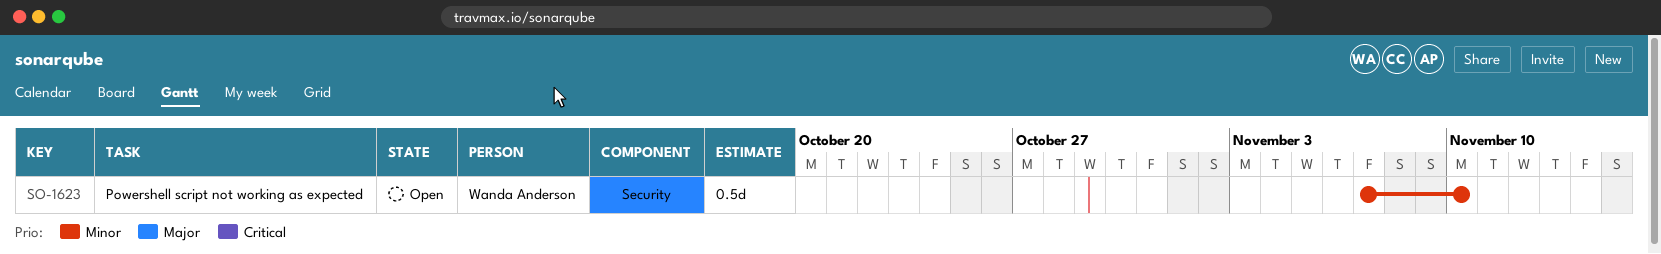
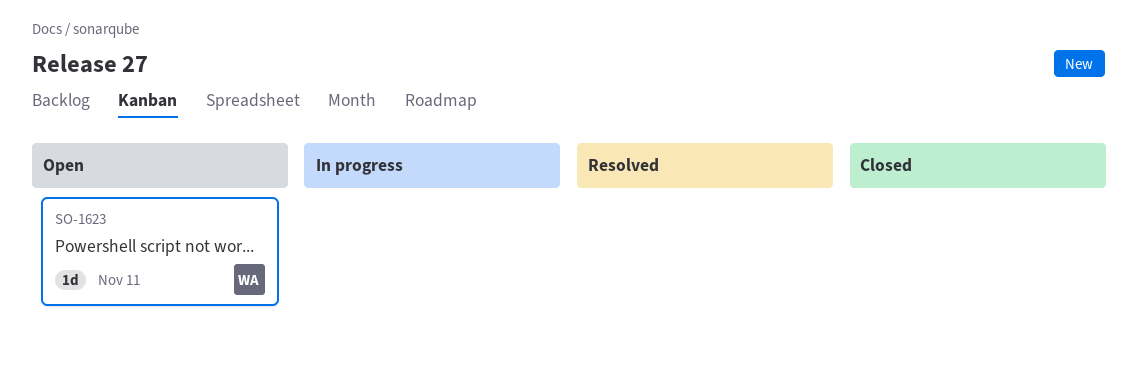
SO-1623, estimate: 0.5d -> 1d
SO-1623, due: Nov 10 -> Nov 11

